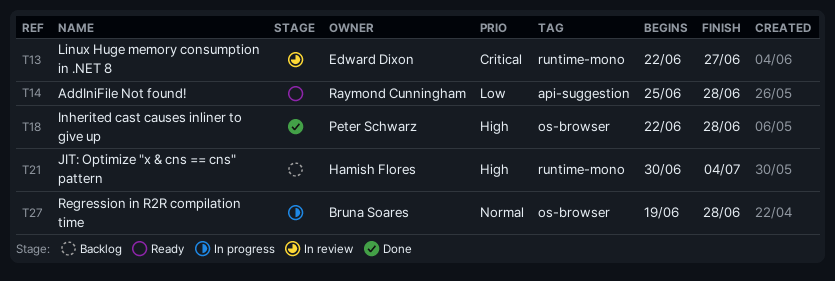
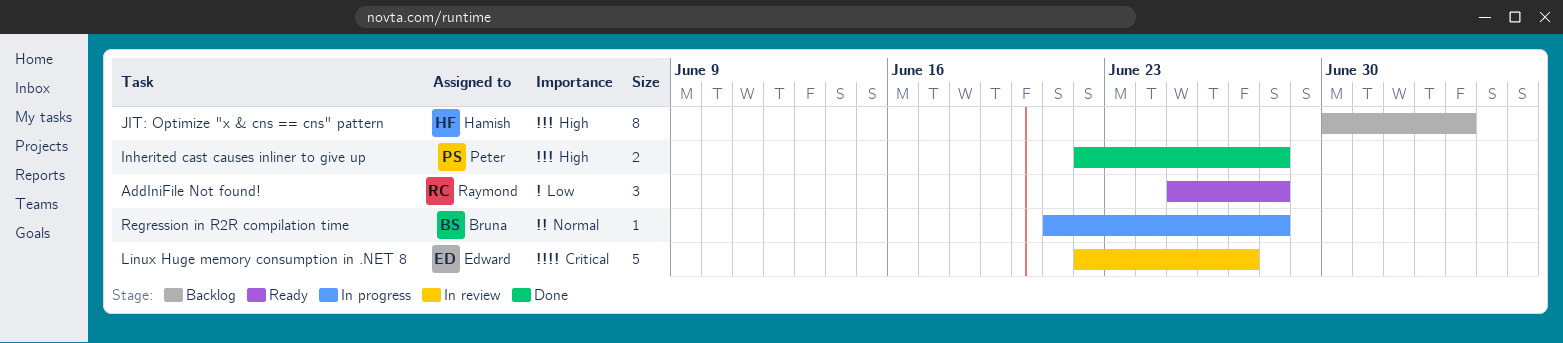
Regression in R2R compilation time, start: Jun 19 -> Jun 21

